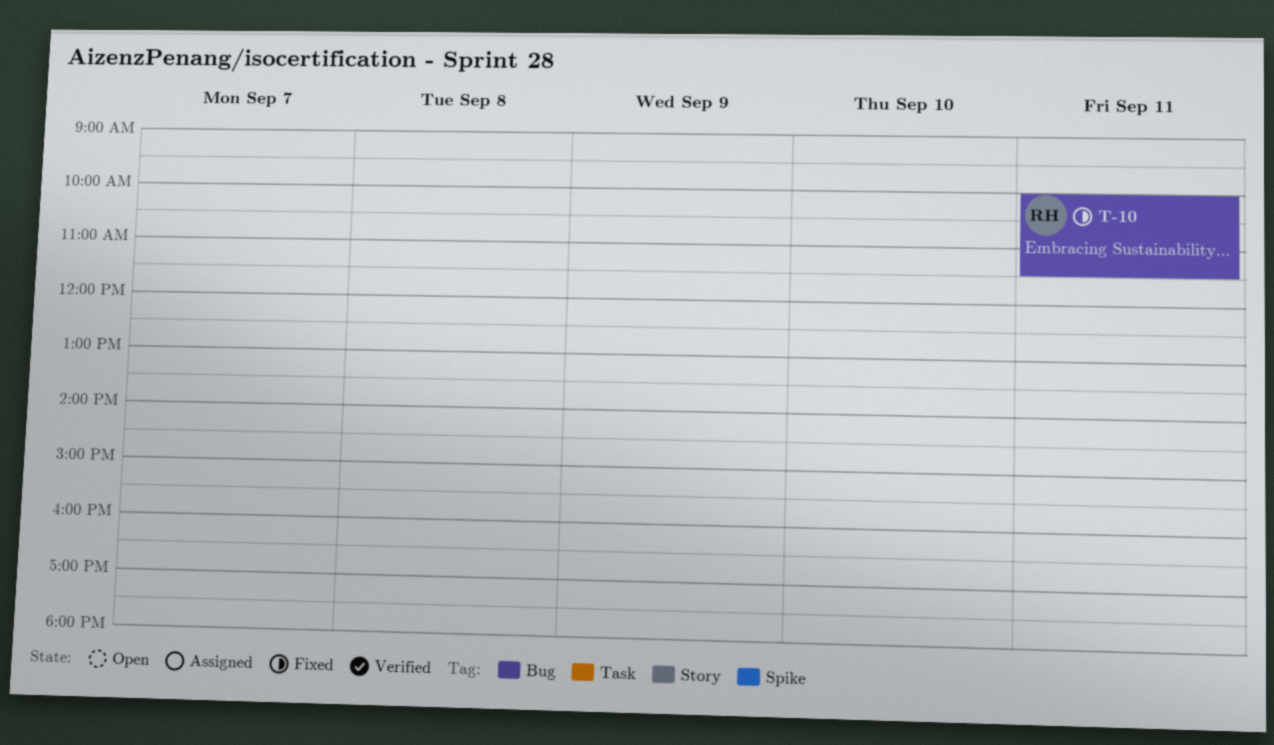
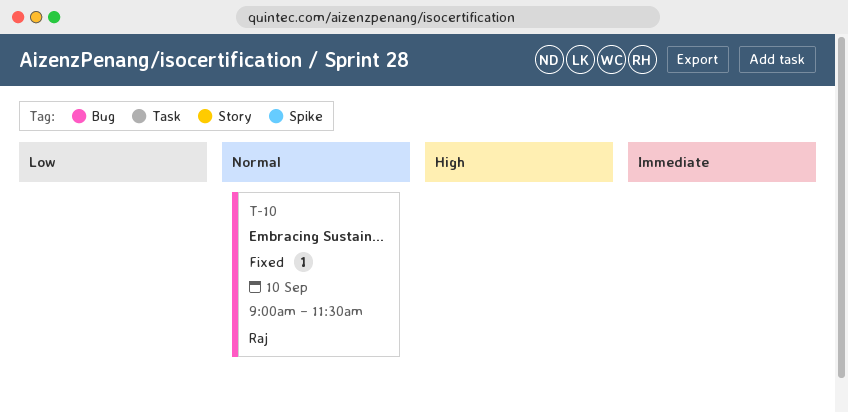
T-10, day: Sep 11 -> Sep 10
T-10, begins: 10:00 -> 09:00

